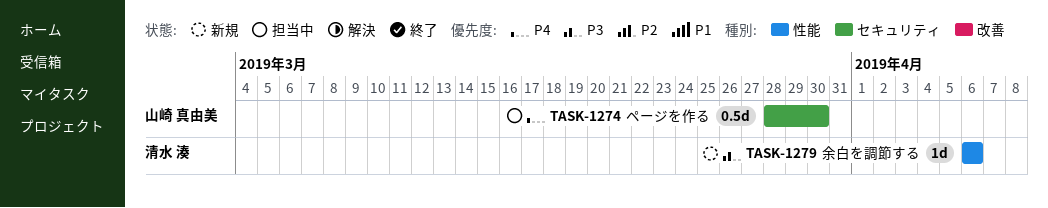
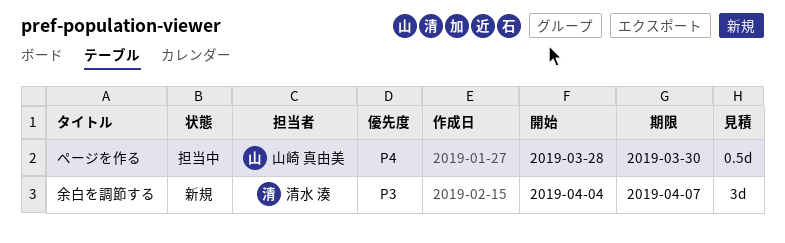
余白を調節する, estimate: 1d -> 3d
余白を調節する, start: Apr 6 -> Apr 4
余白を調節する, due: Apr 6 -> Apr 7

